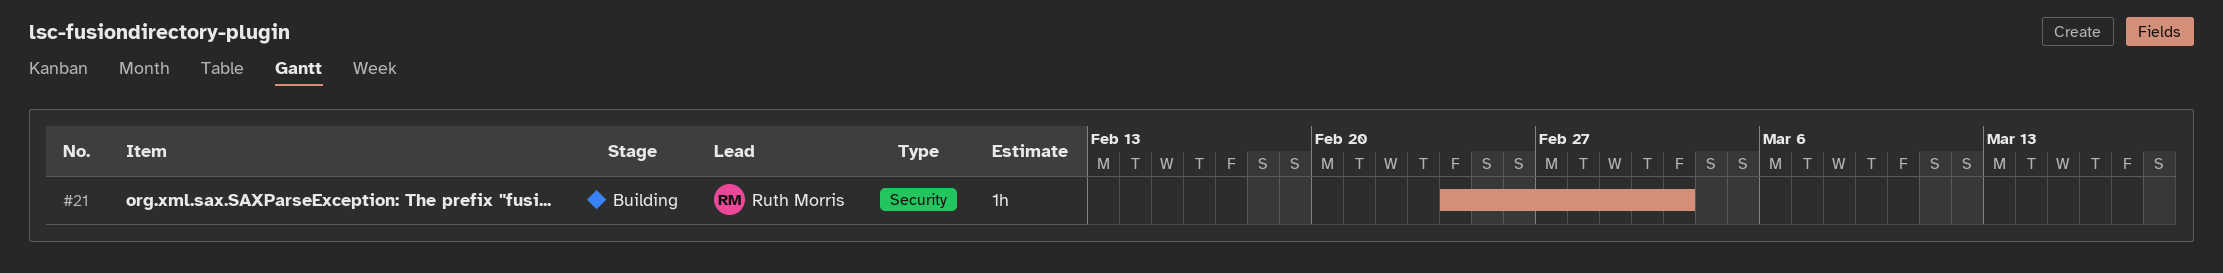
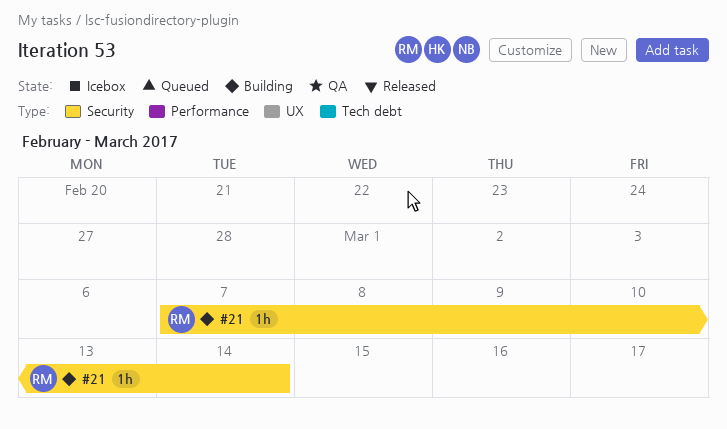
#21, start: Feb 24 -> Mar 7
#21, due: Mar 3 -> Mar 14

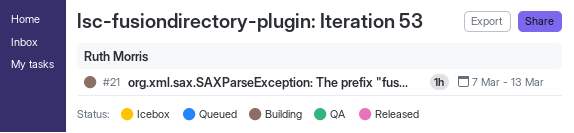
#21, due: Mar 14 -> Mar 13

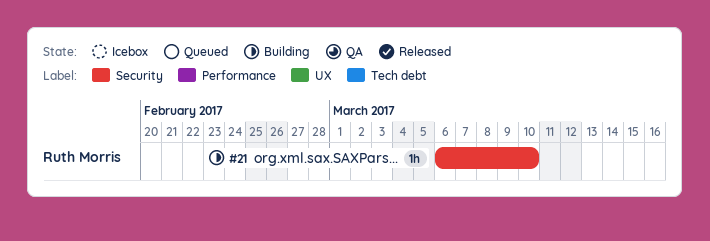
#21, start: Mar 7 -> Mar 6
#21, due: Mar 13 -> Mar 10

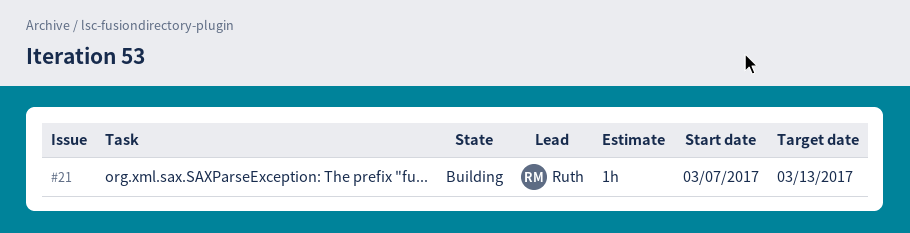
#21, start: Mar 6 -> Mar 7
#21, due: Mar 10 -> Mar 13

